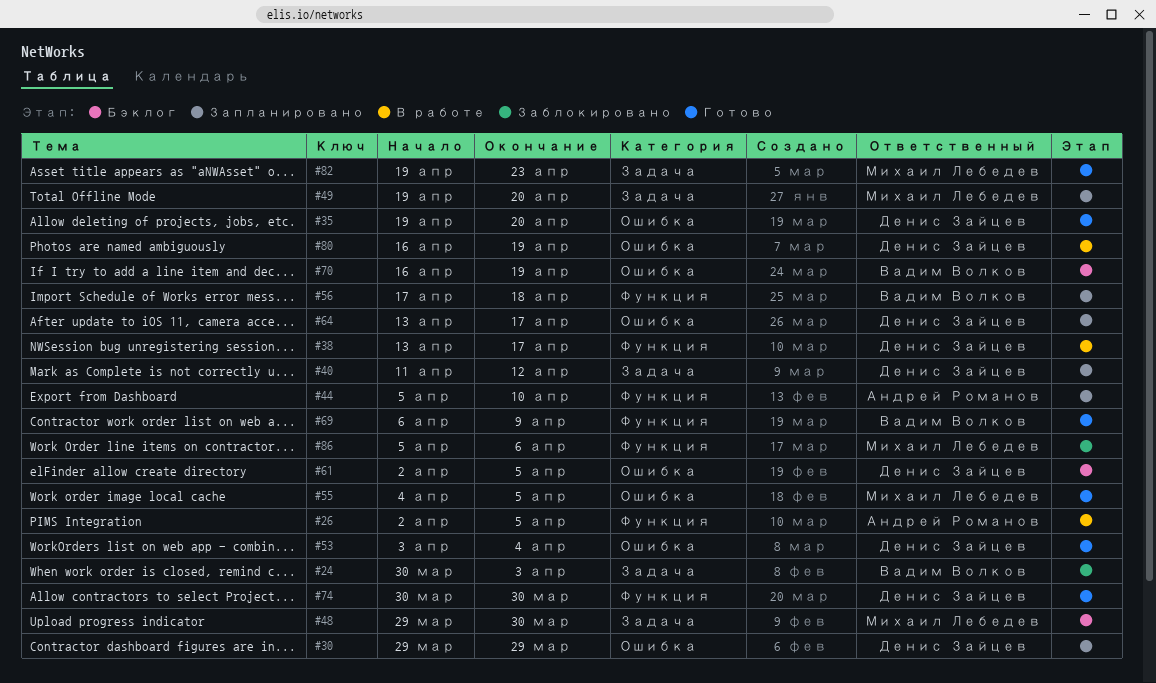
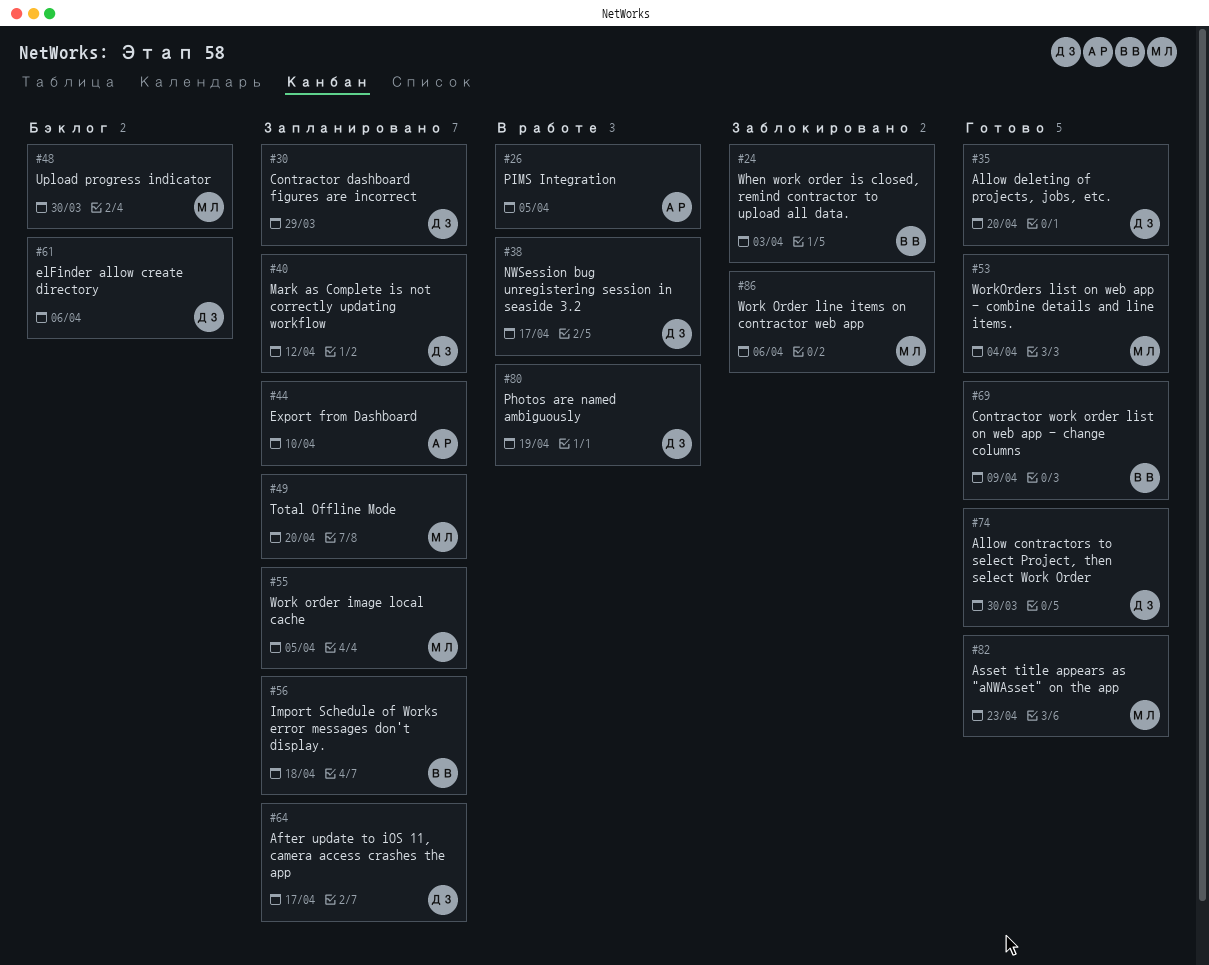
#53, owner: Денис Зайцев -> Михаил Лебедев
#55, status: Готово -> Запланировано
#61, due: Apr 5 -> Apr 6
#70: present -> none

